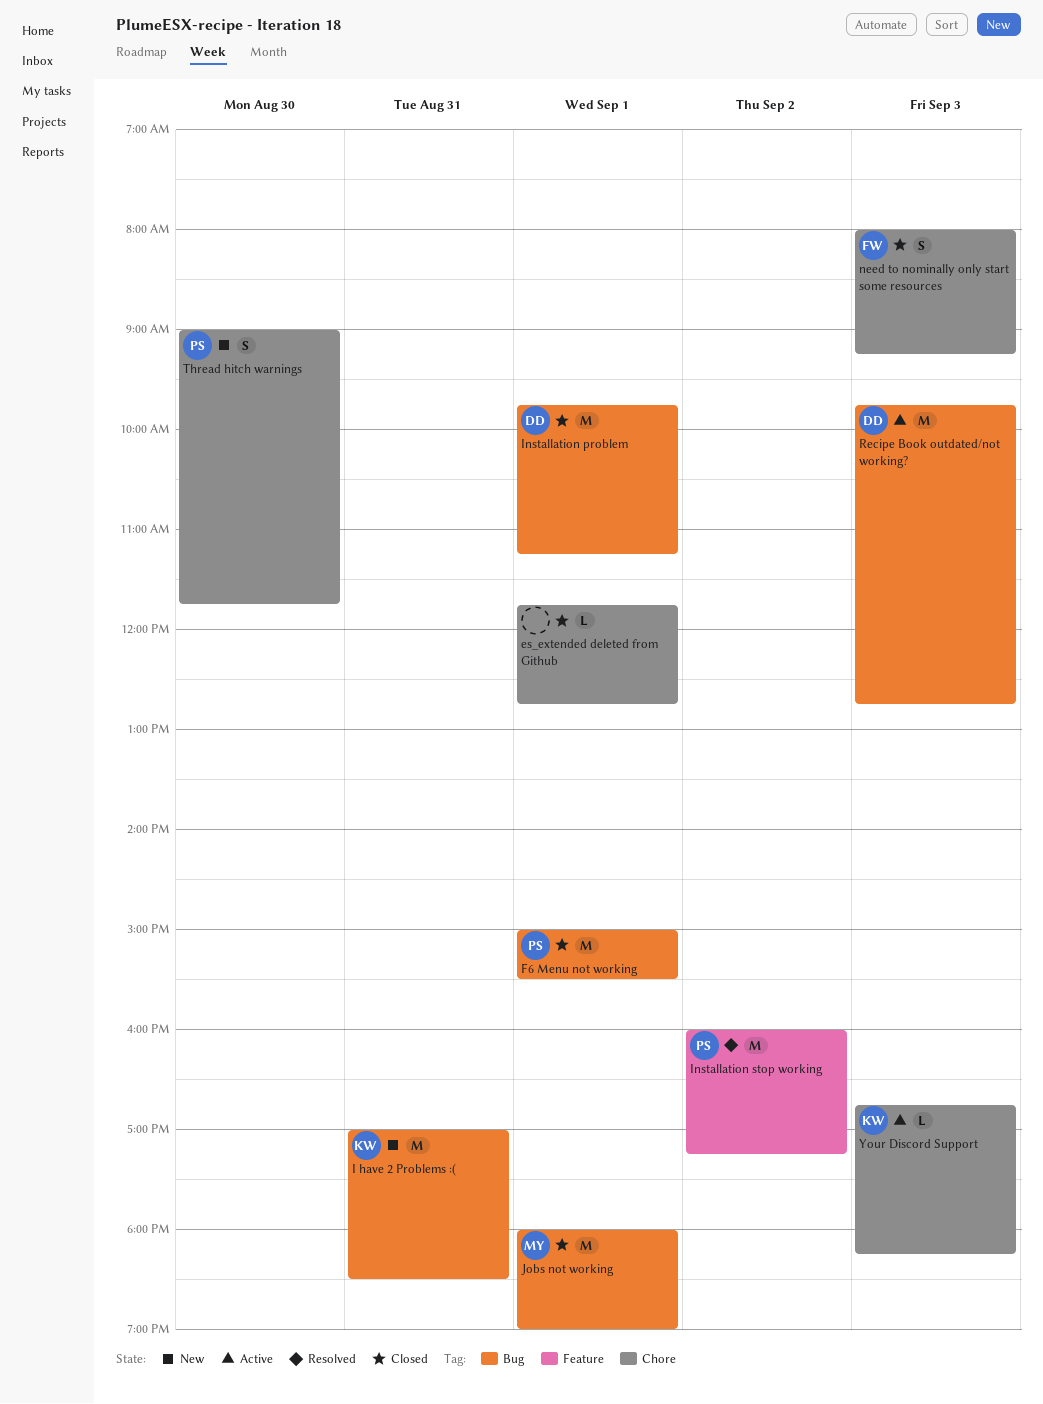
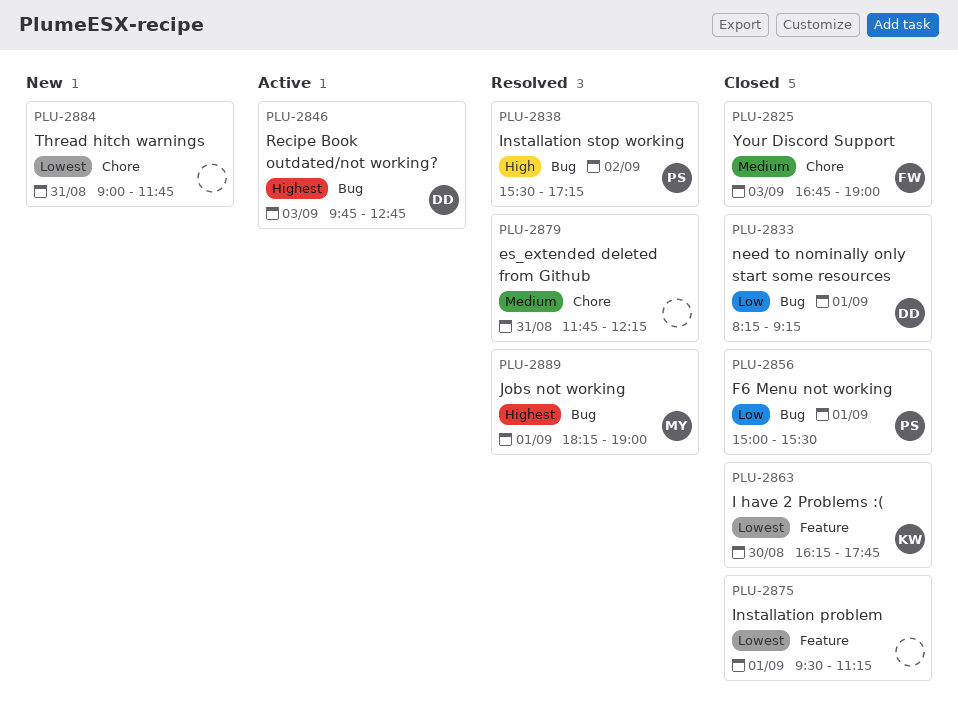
es_extended deleted from Github, status: Closed -> Resolved
es_extended deleted from Github, day: Sep 1 -> Aug 31
es_extended deleted from Github, ends: 12:45 -> 12:15
I have 2 Problems :(, status: New -> Closed
I have 2 Problems :(, label: Bug -> Feature
I have 2 Problems :(, day: Aug 31 -> Aug 30
I have 2 Problems :(, begins: 17:00 -> 16:15
I have 2 Problems :(, ends: 18:30 -> 17:45
Installation problem, owner: DD -> none
Installation problem, label: Bug -> Feature
Installation problem, begins: 09:45 -> 09:30
Installation stop working, label: Feature -> Bug
Installation stop working, begins: 16:00 -> 15:30
Jobs not working, status: Closed -> Resolved
Jobs not working, begins: 18:00 -> 18:15
need to nominally only start some resources, owner: FW -> DD
need to nominally only start some resources, label: Chore -> Bug
need to nominally only start some resources, day: Sep 3 -> Sep 1
need to nominally only start some resources, begins: 08:00 -> 08:15
Thread hitch warnings, owner: PS -> none
Thread hitch warnings, day: Aug 30 -> Aug 31
Your Discord Support, status: Active -> Closed
Your Discord Support, owner: KW -> FW
Your Discord Support, ends: 18:15 -> 19:00

